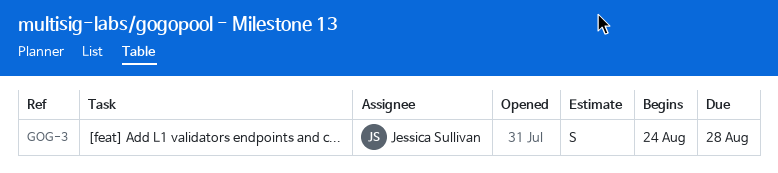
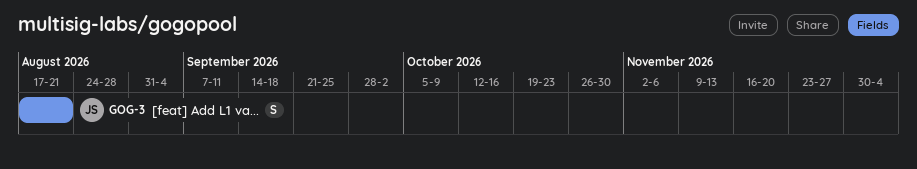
GOG-3, start: Aug 24 -> Aug 17
GOG-3, due: Aug 28 -> Aug 21

